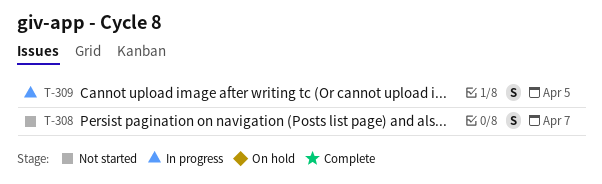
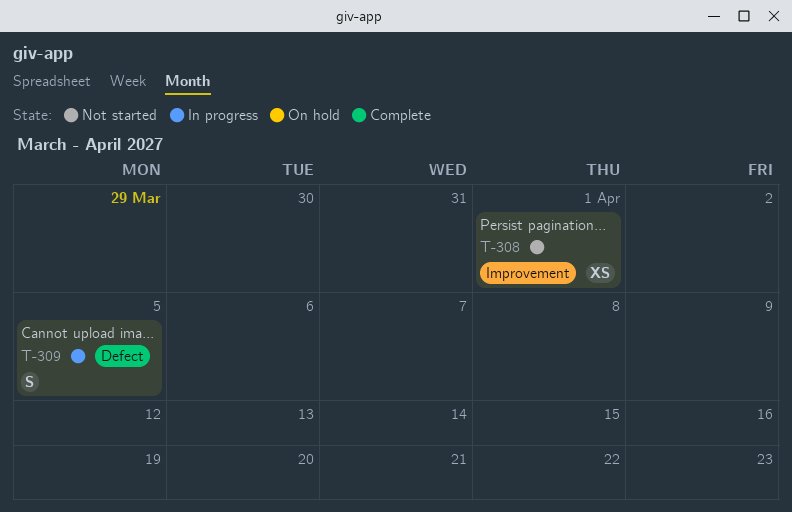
T-308, estimate: S -> XS
T-308, due: Apr 7 -> Apr 1

